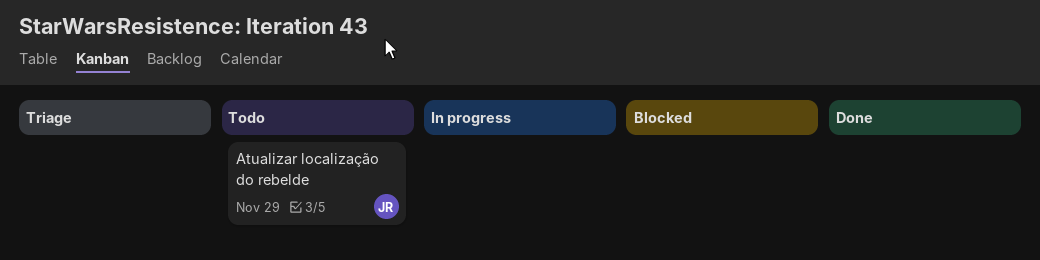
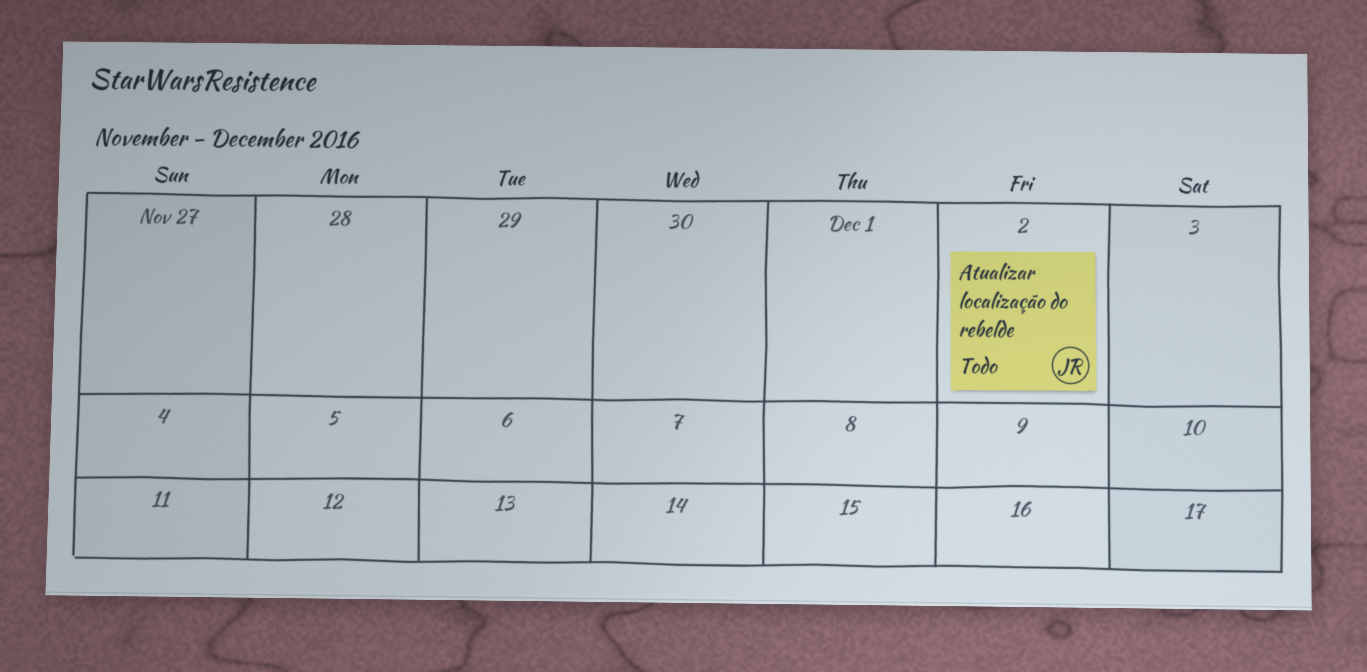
Atualizar localização do rebelde, due: Nov 29 -> Dec 2

